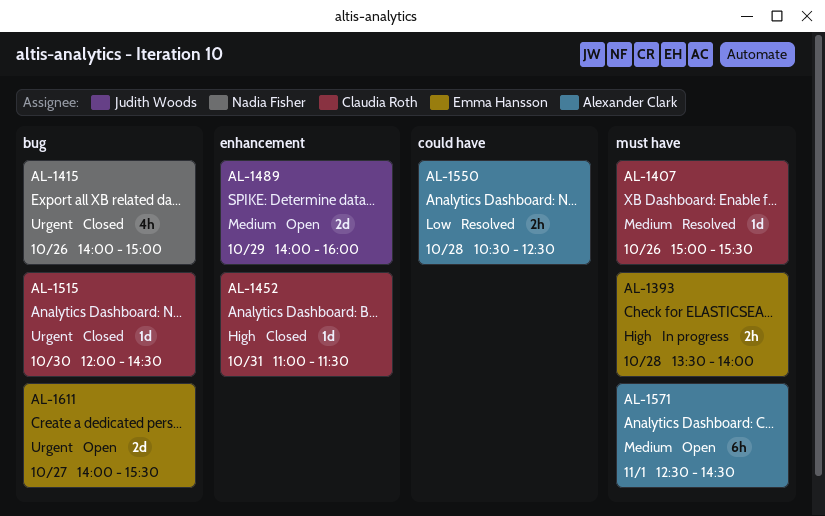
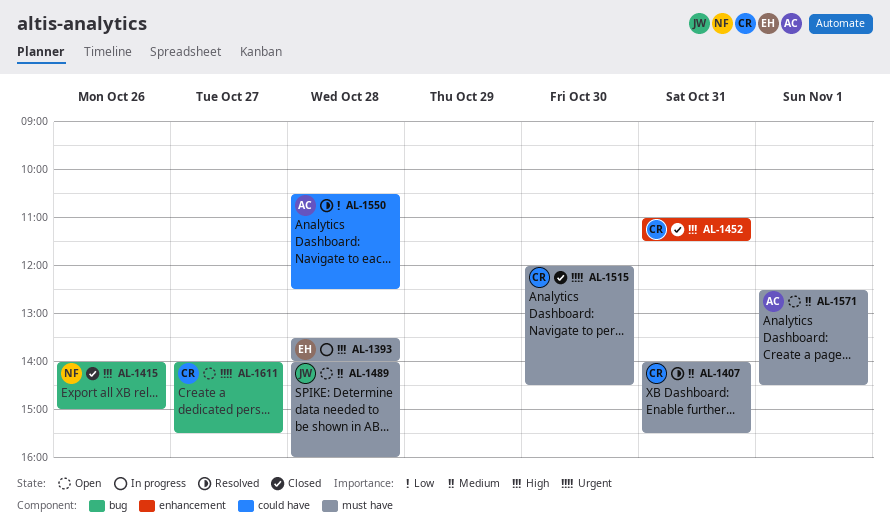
AL-1407, day: Oct 26 -> Oct 31
AL-1407, begins: 15:00 -> 14:00
AL-1415, priority: Urgent -> High
AL-1489, label: enhancement -> must have
AL-1489, day: Oct 29 -> Oct 28
AL-1515, label: bug -> must have
AL-1611, owner: Emma Hansson -> Claudia Roth

